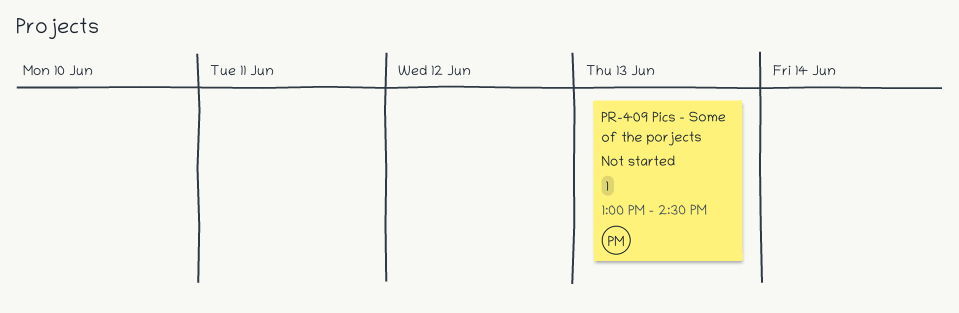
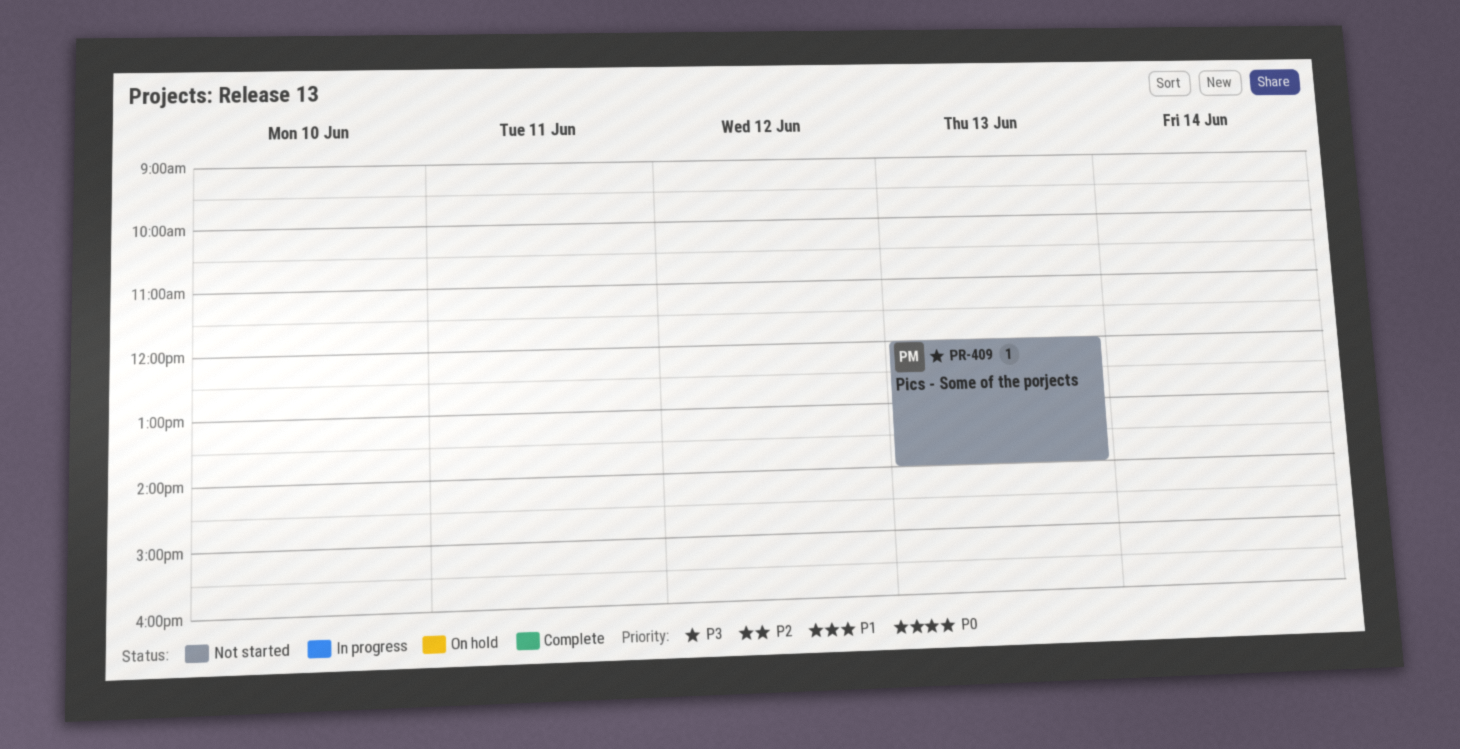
PR-409, begins: 13:00 -> 12:00
PR-409, ends: 14:30 -> 14:00

